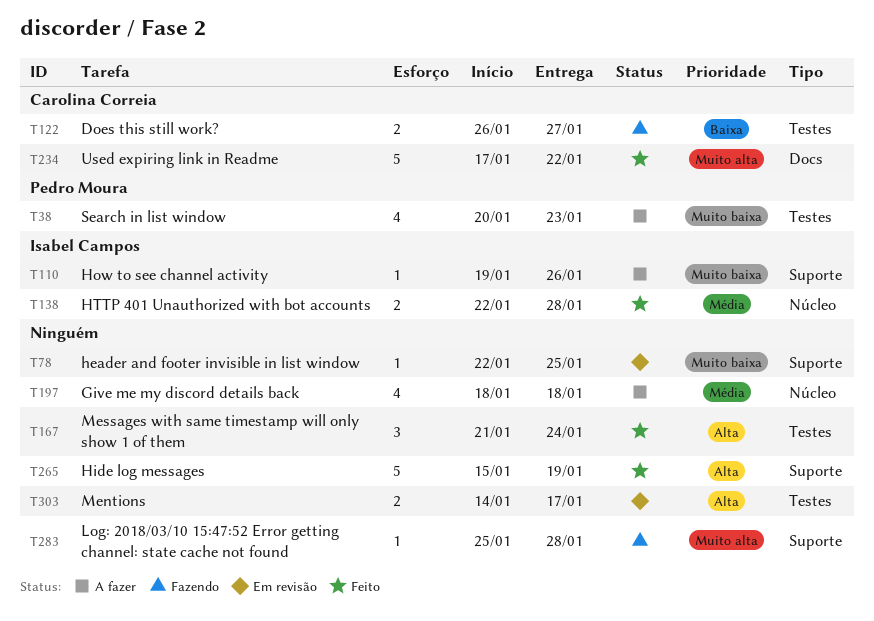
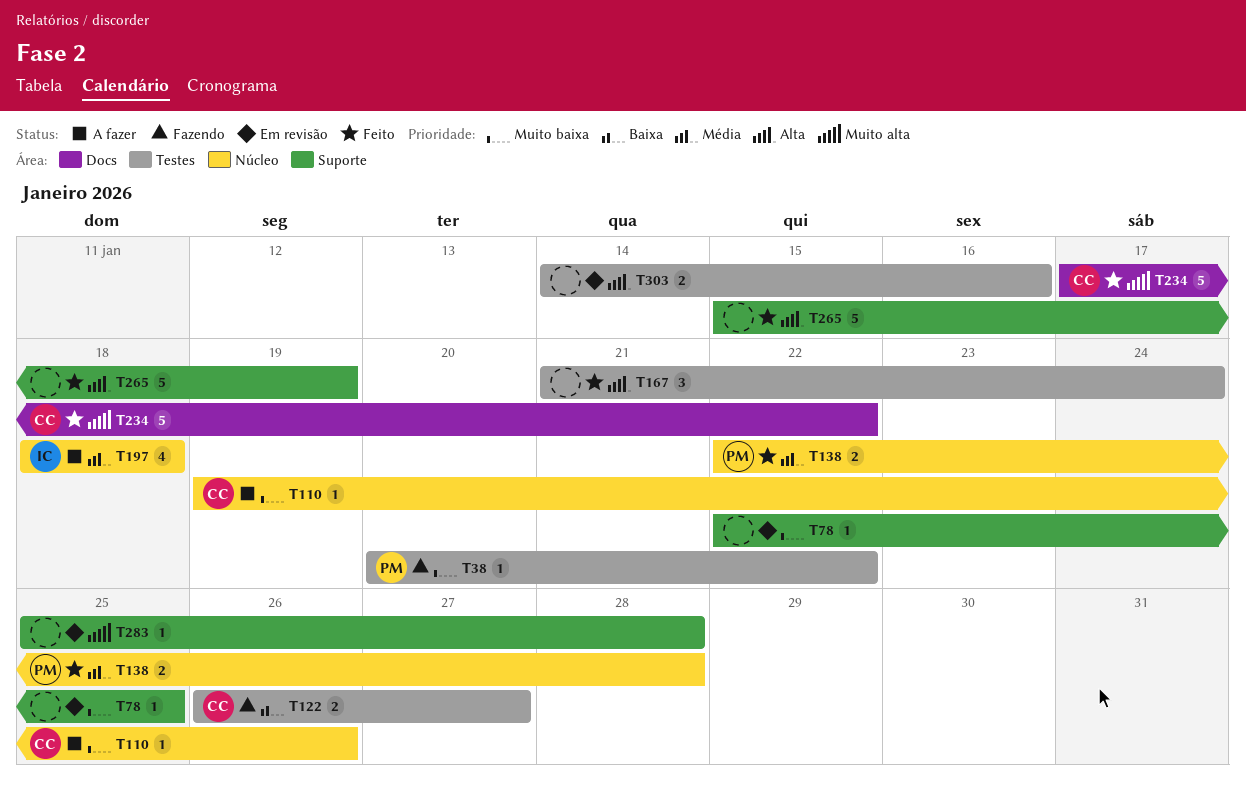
T38, status: A fazer -> Fazendo
T38, estimate: 4 -> 1
T38, due: Jan 23 -> Jan 22
T110, owner: Isabel Campos -> Carolina Correia
T110, label: Suporte -> Núcleo
T138, owner: Isabel Campos -> Pedro Moura
T197, owner: none -> Isabel Campos
T283, status: Fazendo -> Em revisão
T303, due: Jan 17 -> Jan 16

